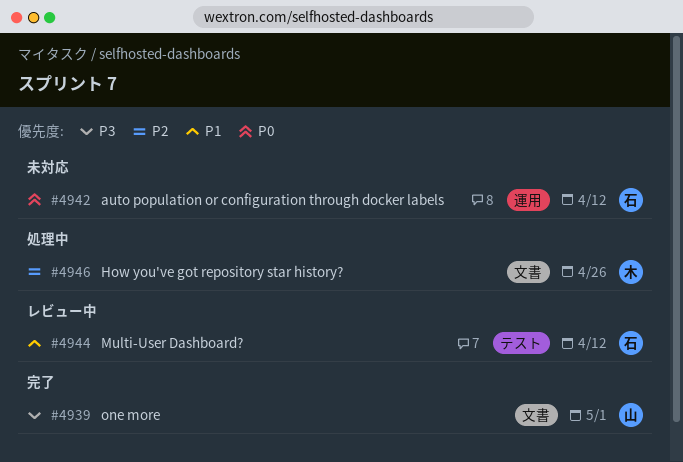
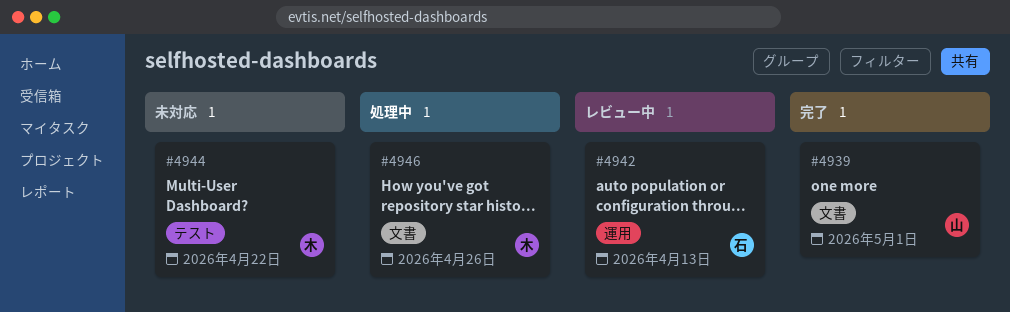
#4942, status: 未対応 -> レビュー中
#4942, due: Apr 12 -> Apr 13
#4944, status: レビュー中 -> 未対応
#4944, owner: 石 -> 木
#4944, due: Apr 12 -> Apr 22

